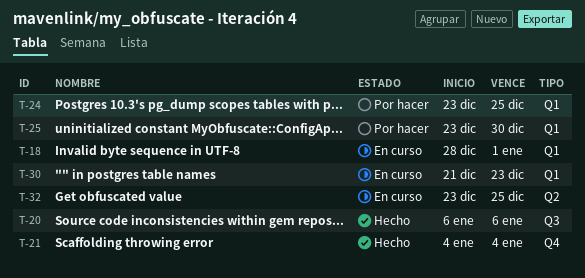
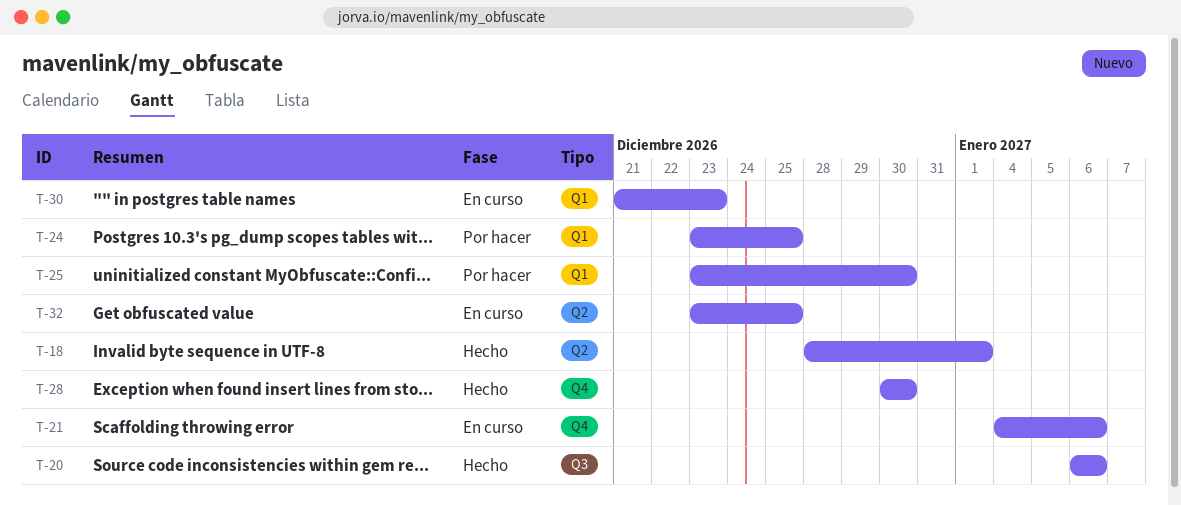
T-18, status: En curso -> Hecho
T-18, label: Q1 -> Q2
T-21, status: Hecho -> En curso
T-21, due: Jan 4 -> Jan 6
T-28: none -> present

